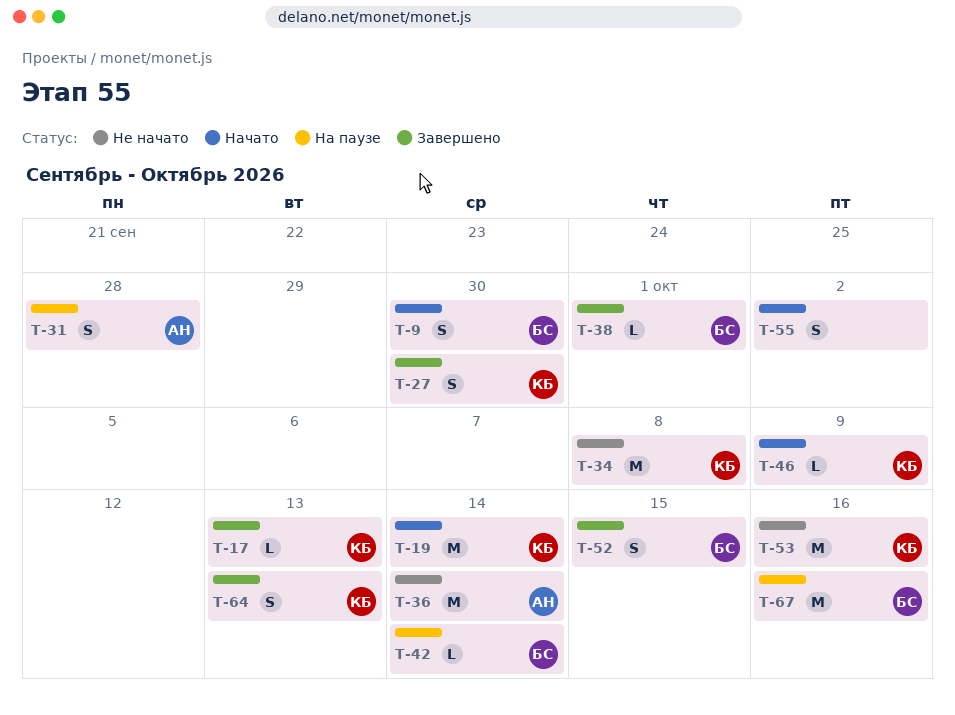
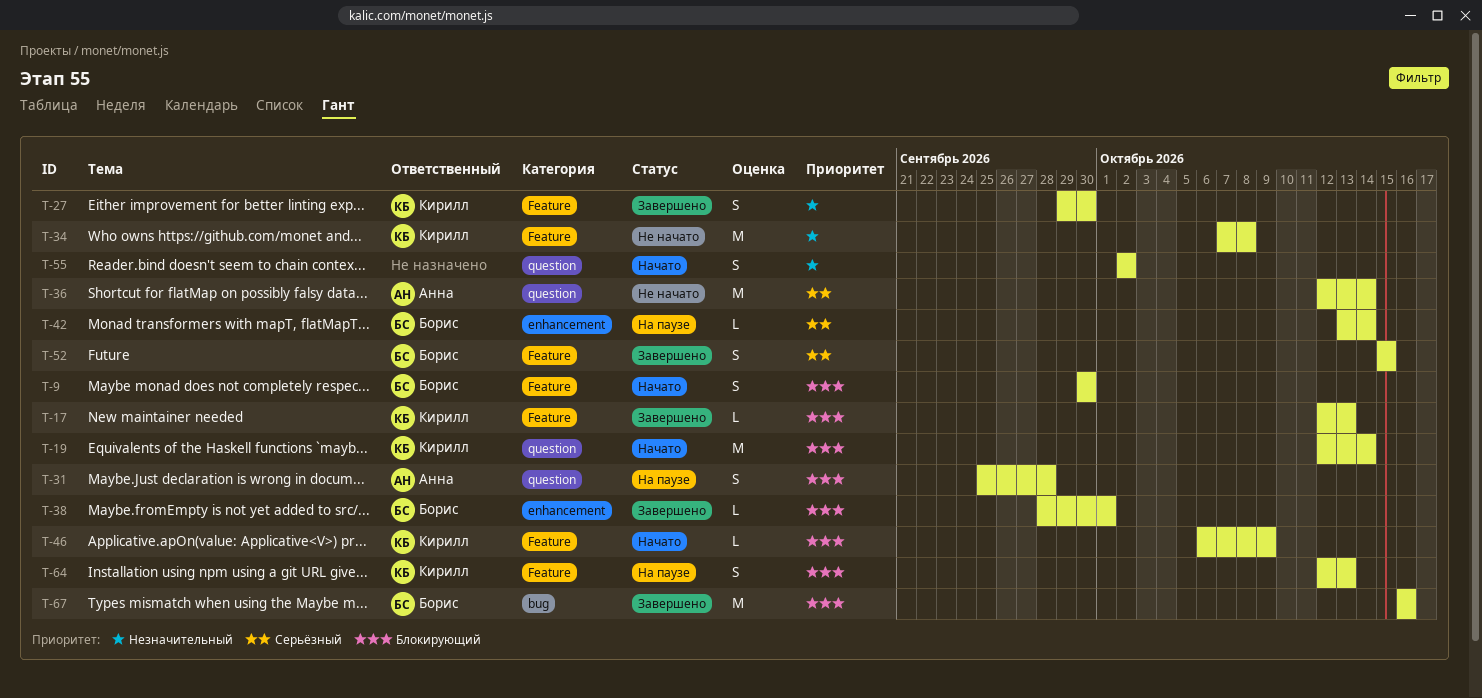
T-53: present -> none
T-64, status: Завершено -> На паузе
T-67, status: На паузе -> Завершено

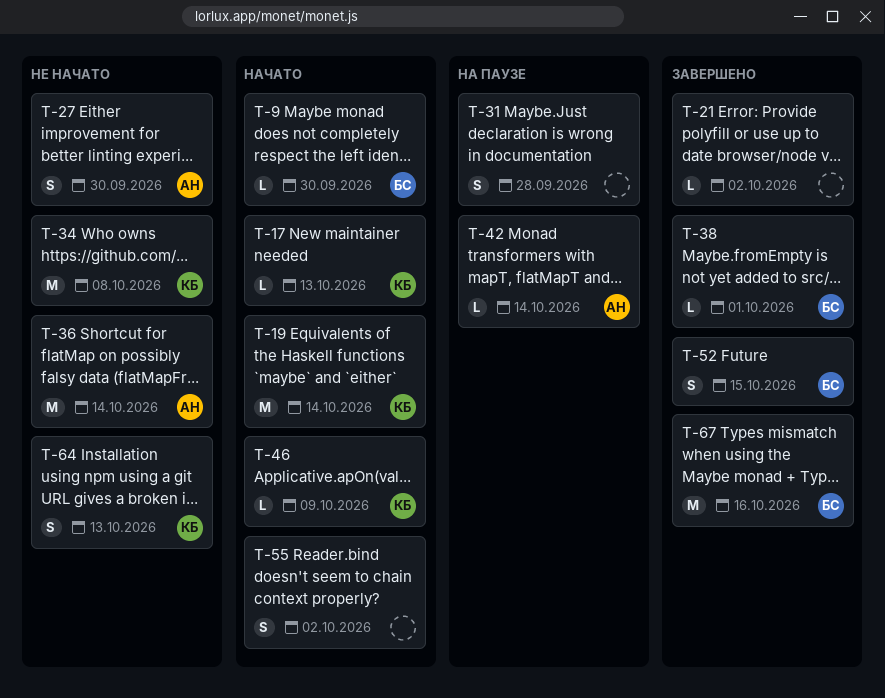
T-9, estimate: S -> L
T-17, status: Завершено -> Начато
T-21: none -> present
T-27, status: Завершено -> Не начато
T-27, owner: Кирилл -> Анна
T-31, owner: Анна -> none
T-42, owner: Борис -> Анна
T-64, status: На паузе -> Не начато

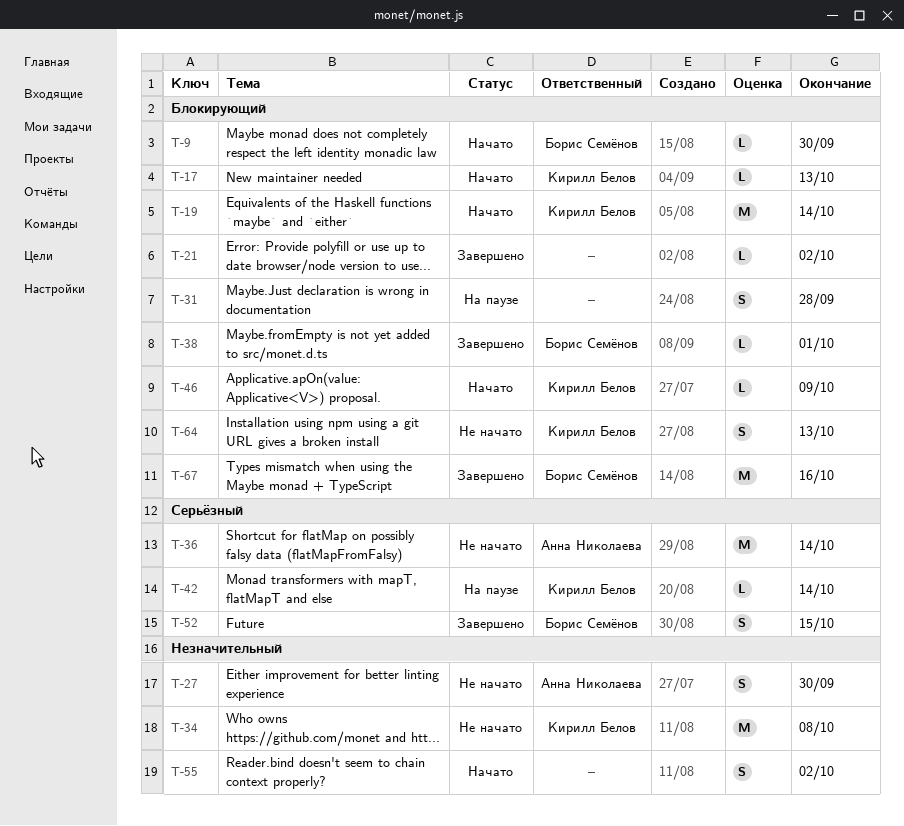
T-42, owner: Анна Николаева -> Кирилл Белов

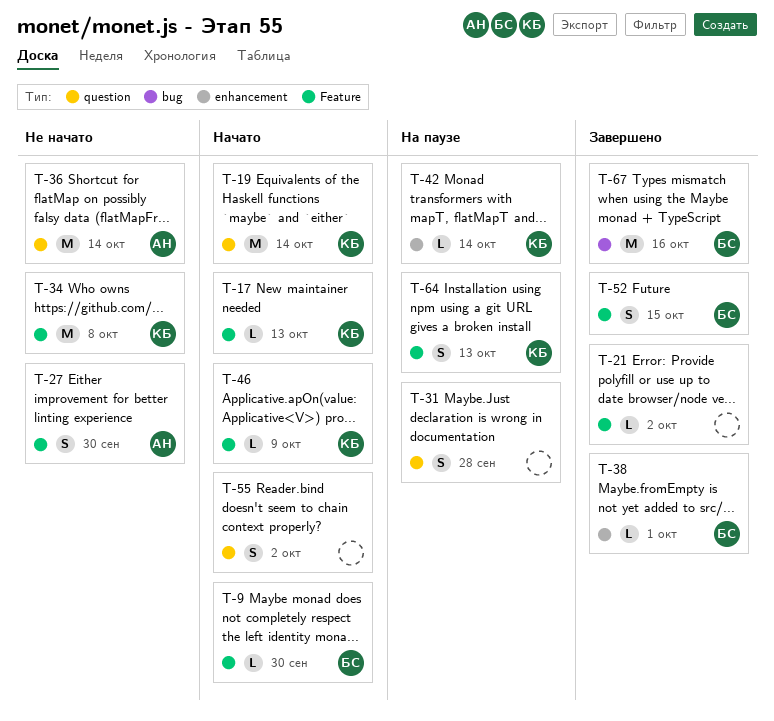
T-64, status: Не начато -> На паузе

